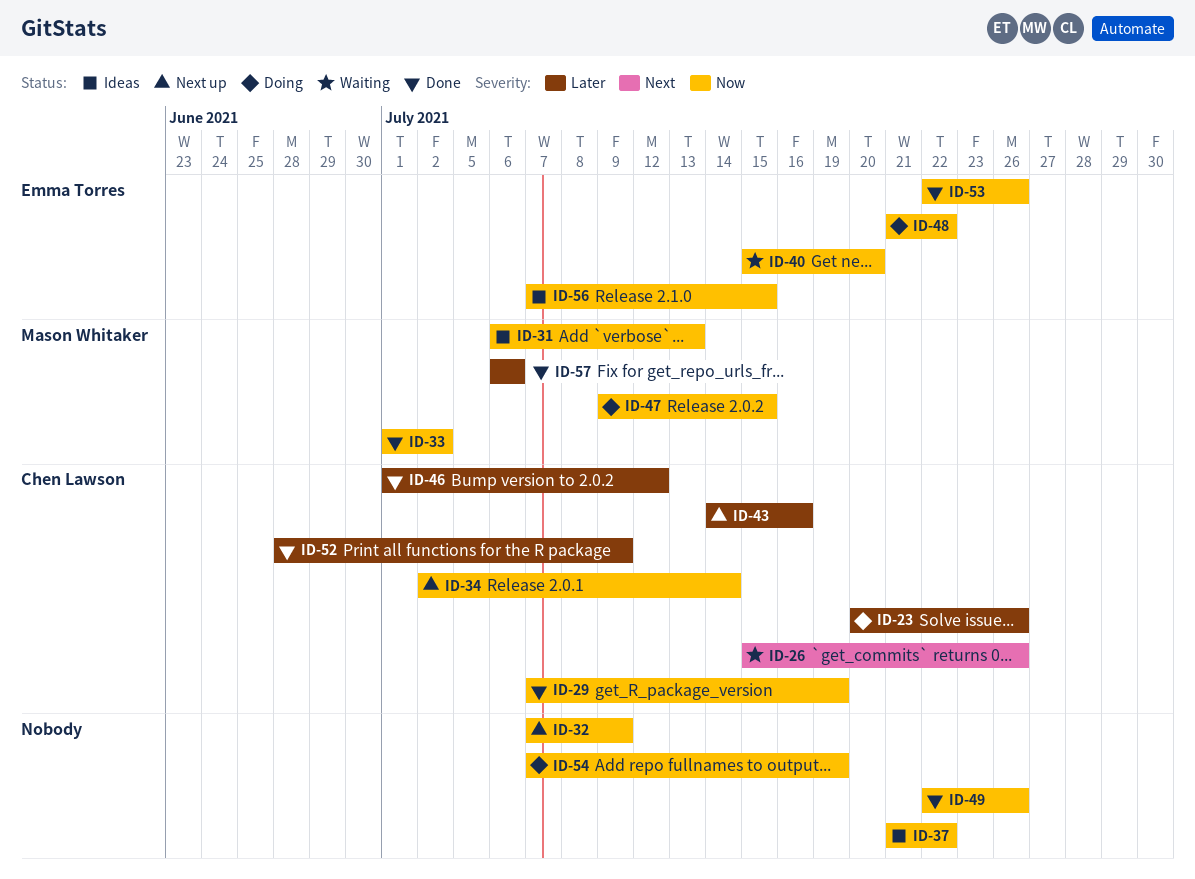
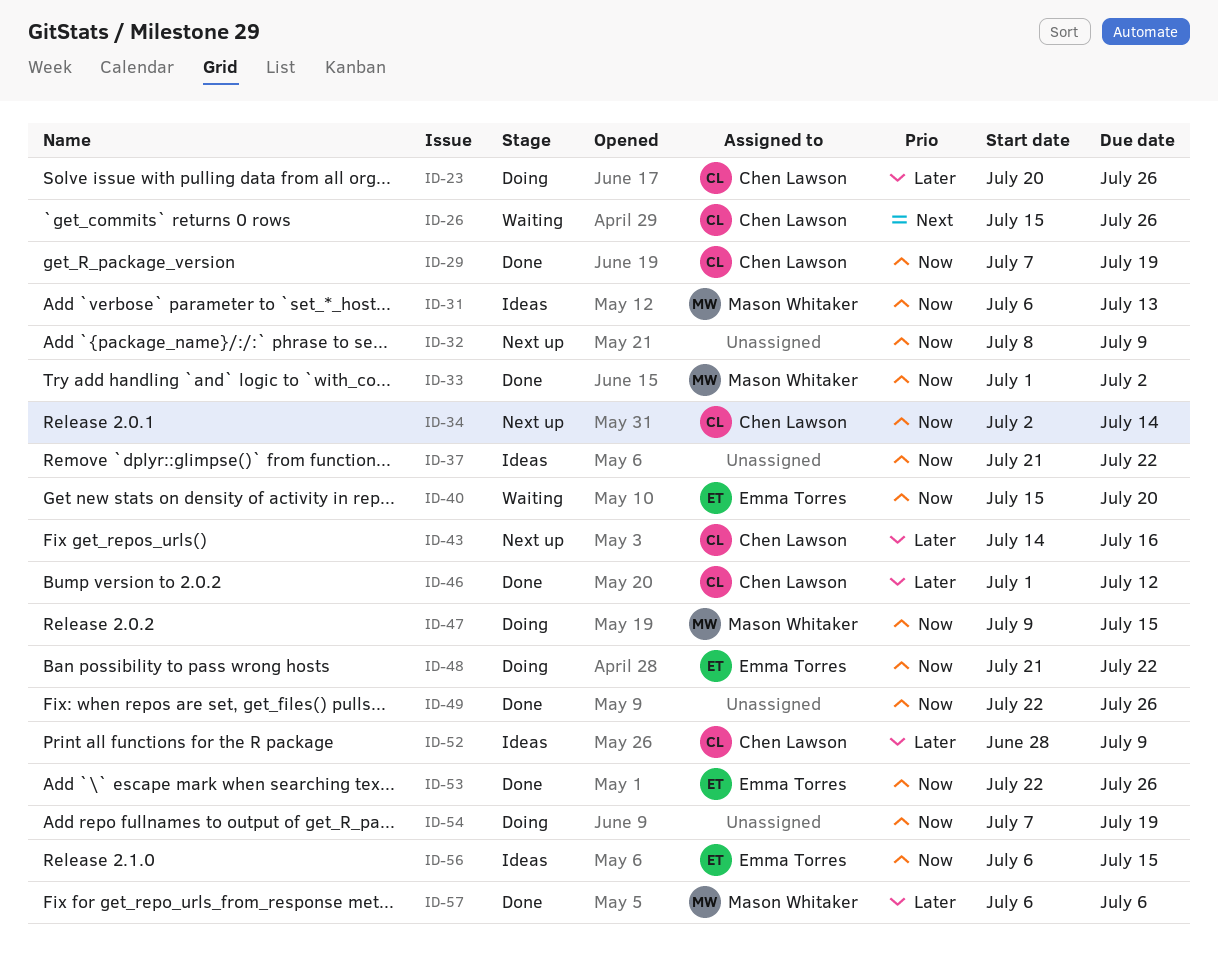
ID-32, start: Jul 7 -> Jul 8
ID-52, status: Done -> Ideas
ID-56, start: Jul 7 -> Jul 6

